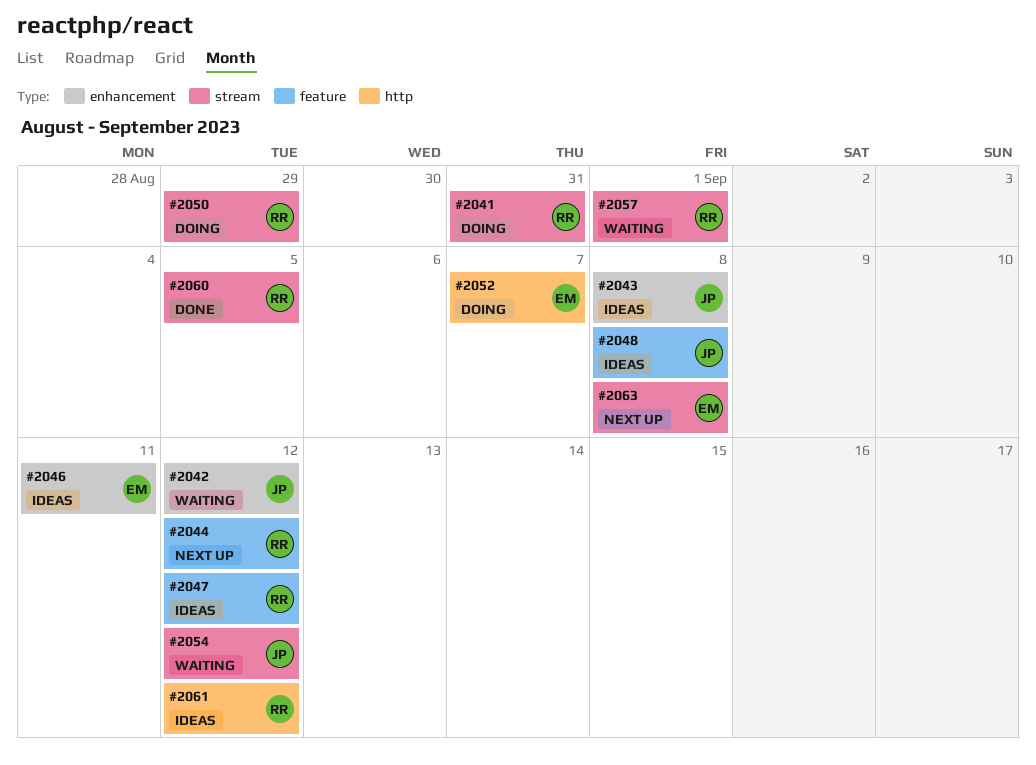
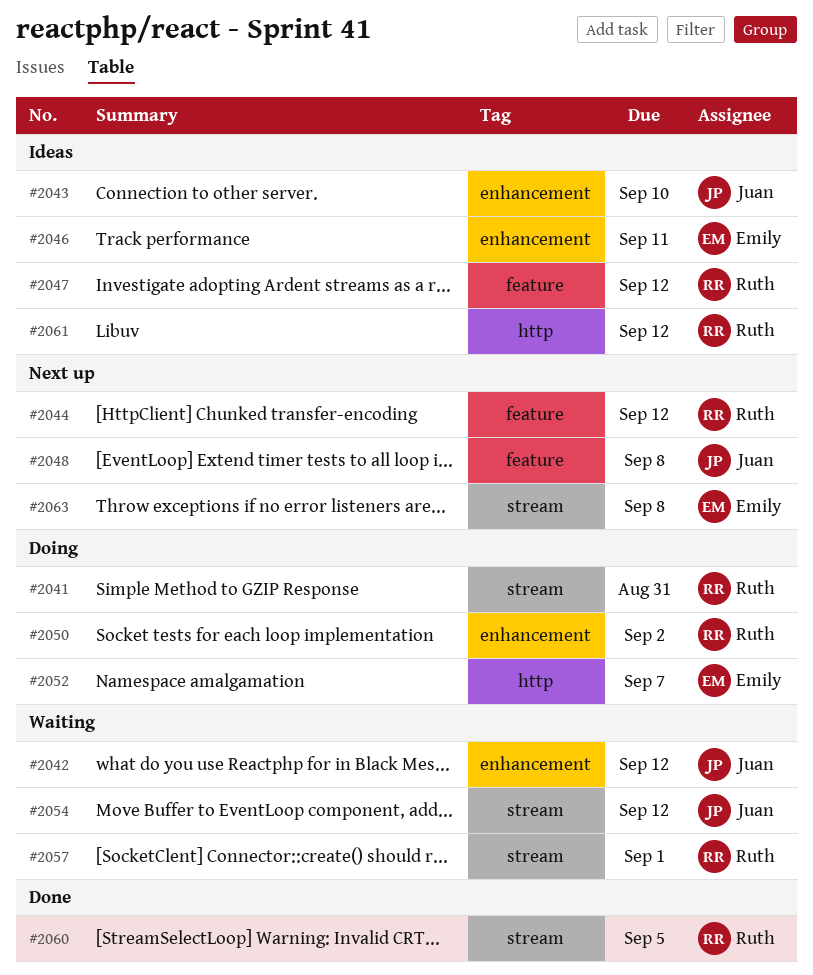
#2043, due: Sep 8 -> Sep 10
#2048, status: Ideas -> Next up
#2050, label: stream -> enhancement
#2050, due: Aug 29 -> Sep 2

